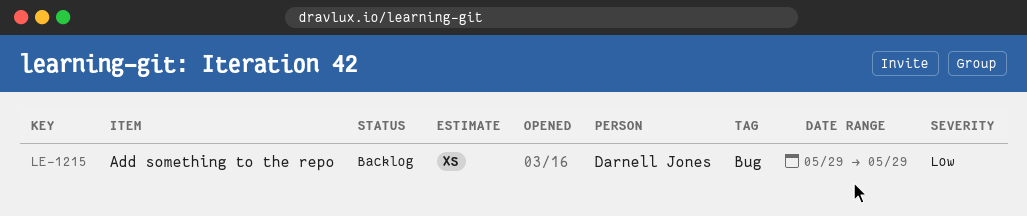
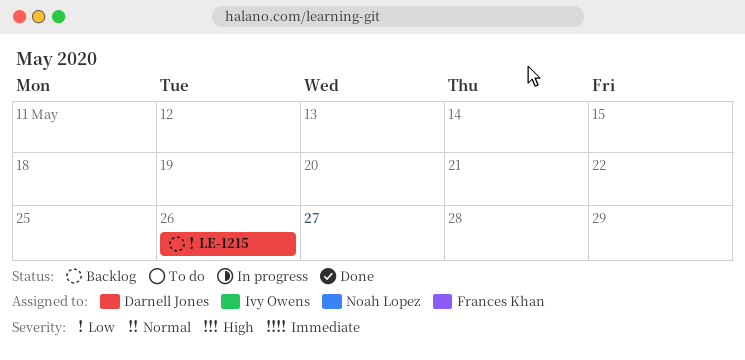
LE-1215, start: May 29 -> May 26
LE-1215, due: May 29 -> May 26

